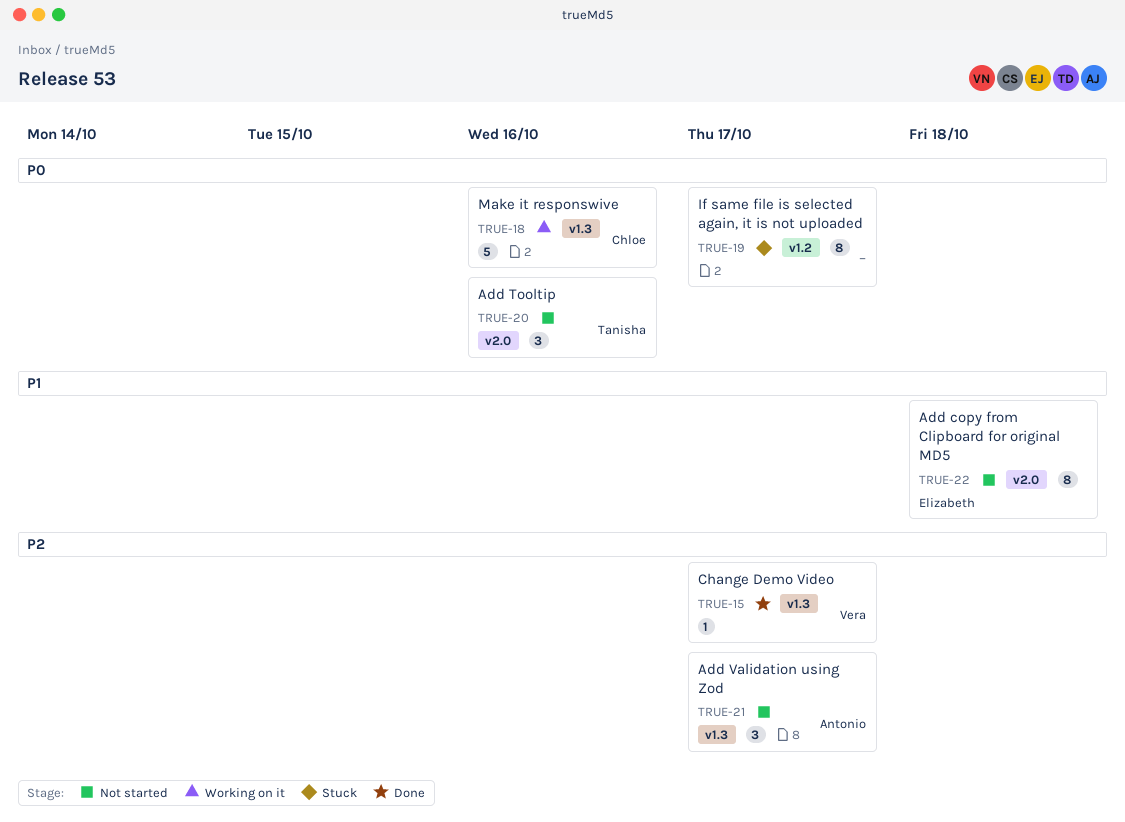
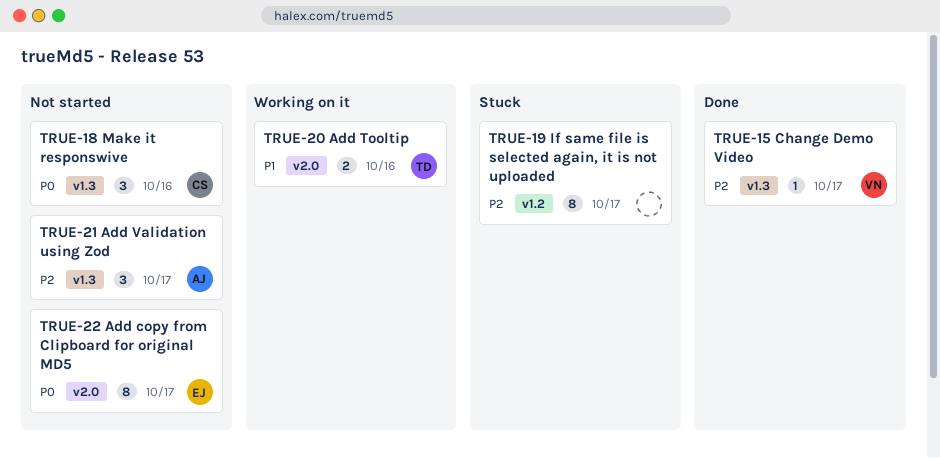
TRUE-18, status: Working on it -> Not started
TRUE-18, estimate: 5 -> 3
TRUE-19, priority: P0 -> P2
TRUE-20, status: Not started -> Working on it
TRUE-20, priority: P0 -> P1
TRUE-20, estimate: 3 -> 2
TRUE-22, priority: P1 -> P0
TRUE-22, due: Oct 18 -> Oct 17

